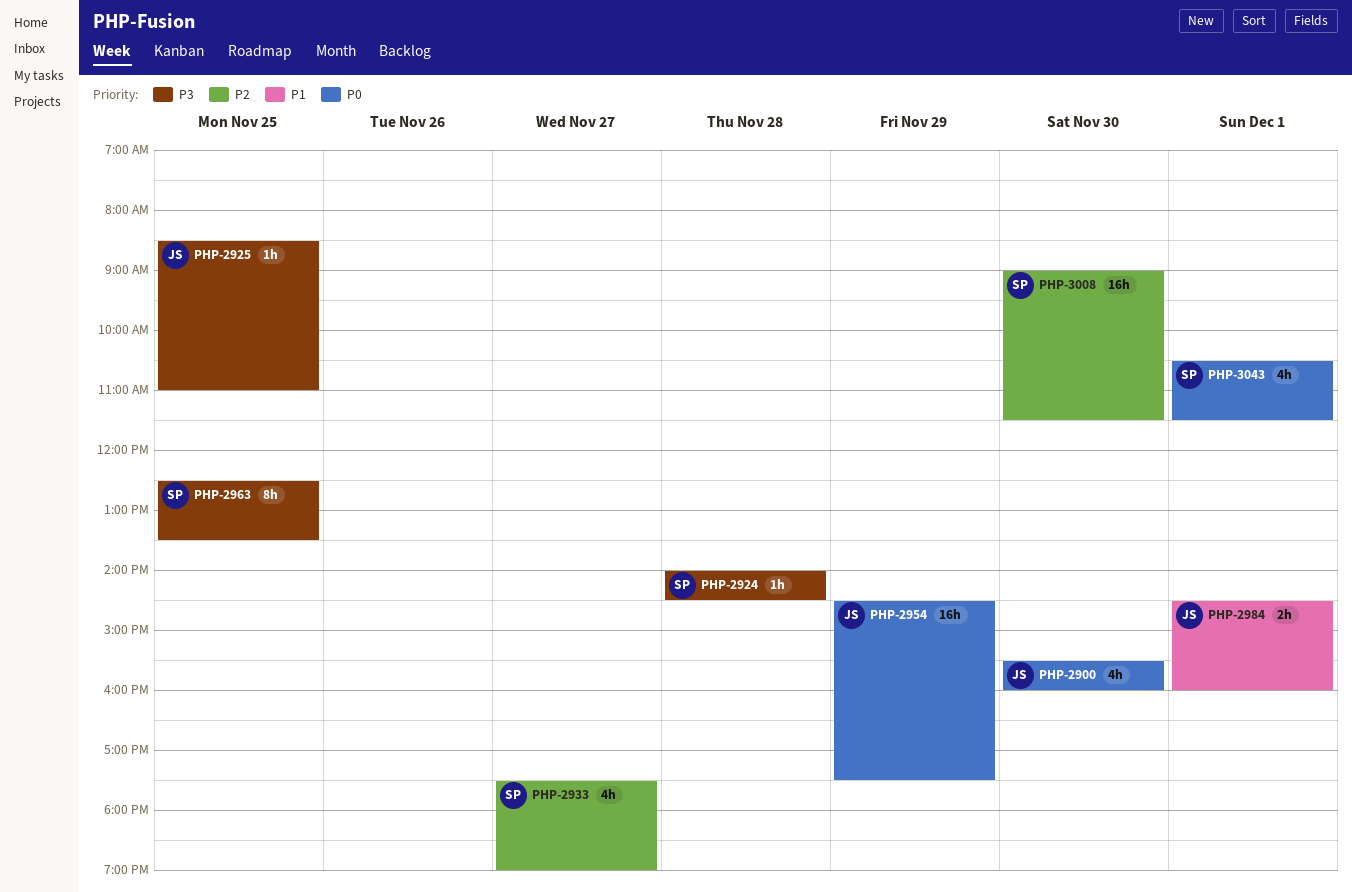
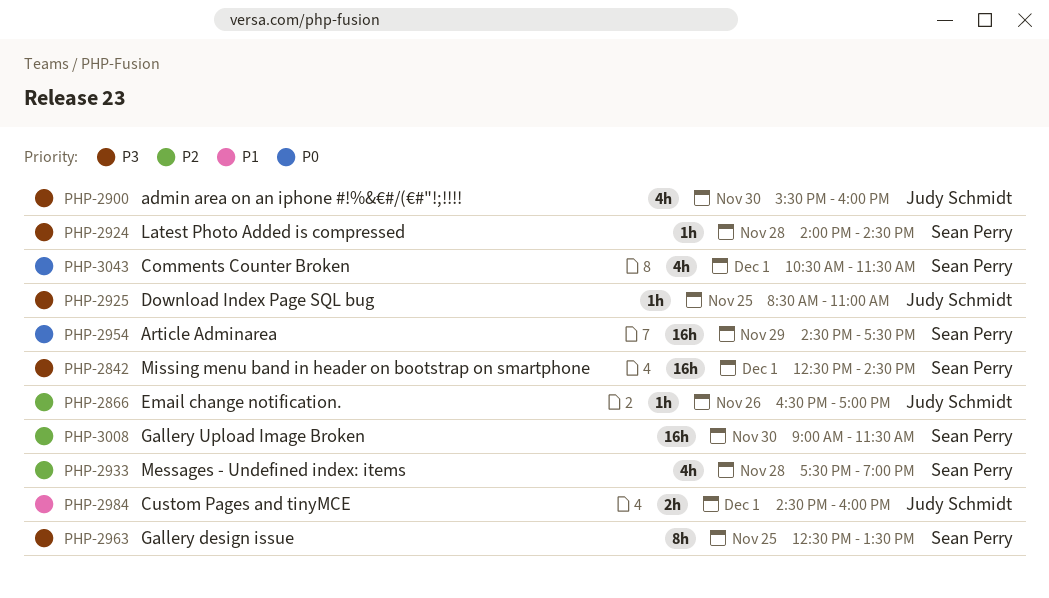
PHP-2842: none -> present
PHP-2866: none -> present
PHP-2900, priority: P0 -> P3
PHP-2933, day: Nov 27 -> Nov 28
PHP-2954, owner: Judy Schmidt -> Sean Perry

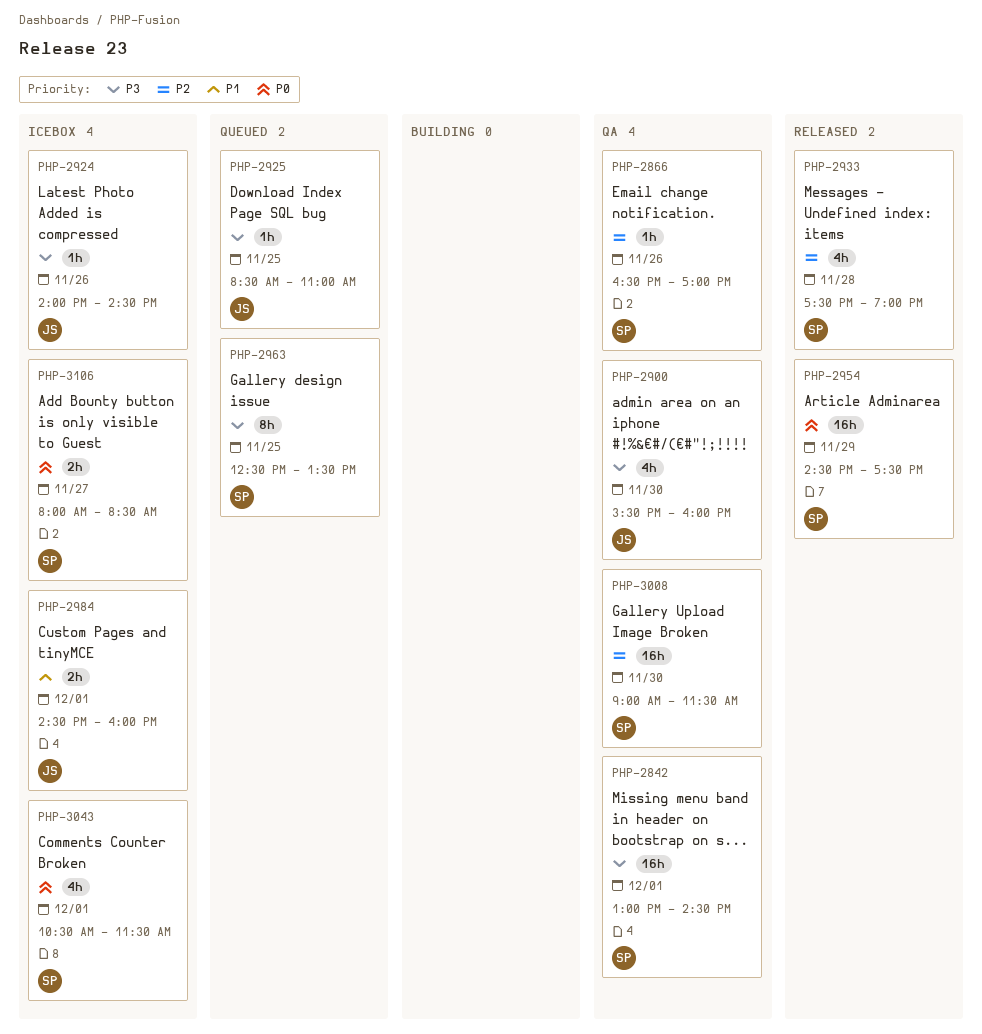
PHP-2842, begins: 12:30 -> 13:00
PHP-2866, owner: Judy Schmidt -> Sean Perry
PHP-2924, owner: Sean Perry -> Judy Schmidt
PHP-2924, day: Nov 28 -> Nov 26
PHP-3106: none -> present

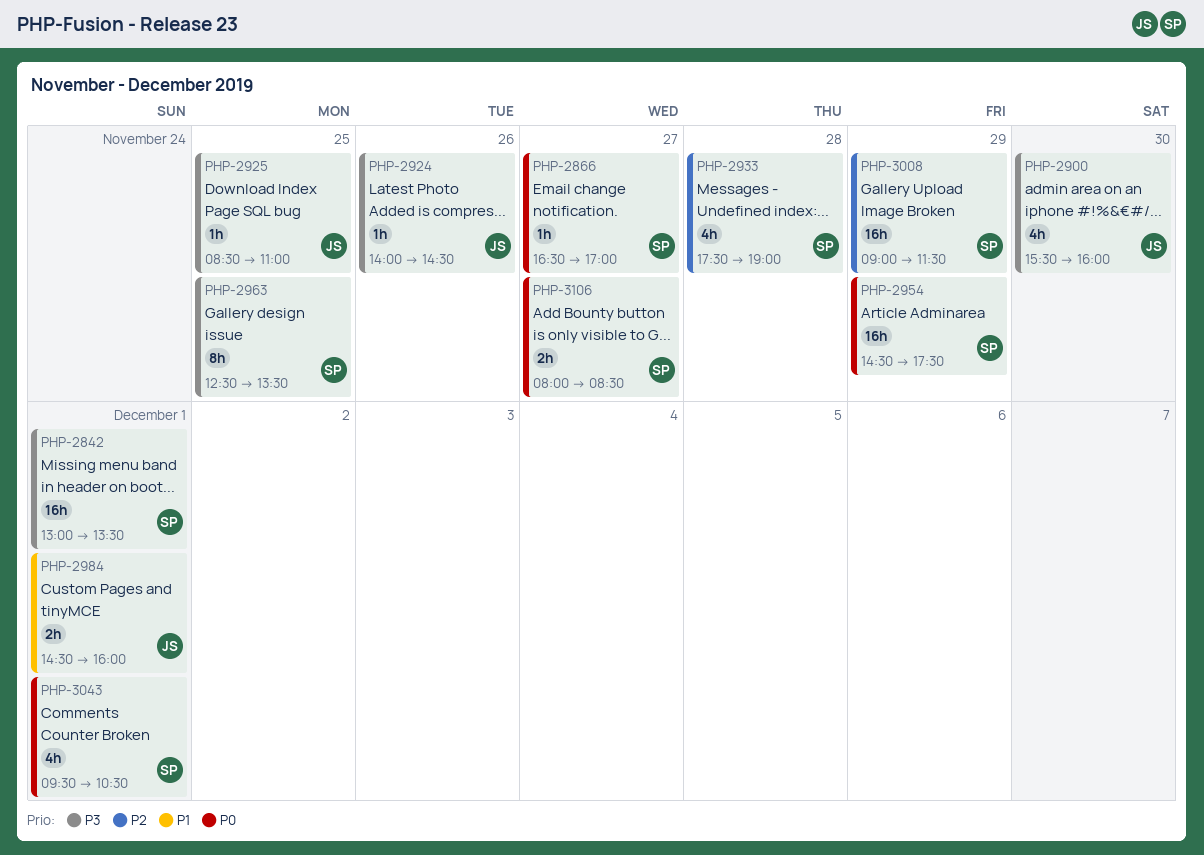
PHP-2842, ends: 14:30 -> 13:30
PHP-2866, priority: P2 -> P0
PHP-2866, day: Nov 26 -> Nov 27
PHP-3008, day: Nov 30 -> Nov 29
PHP-3043, begins: 10:30 -> 09:30
PHP-3043, ends: 11:30 -> 10:30

